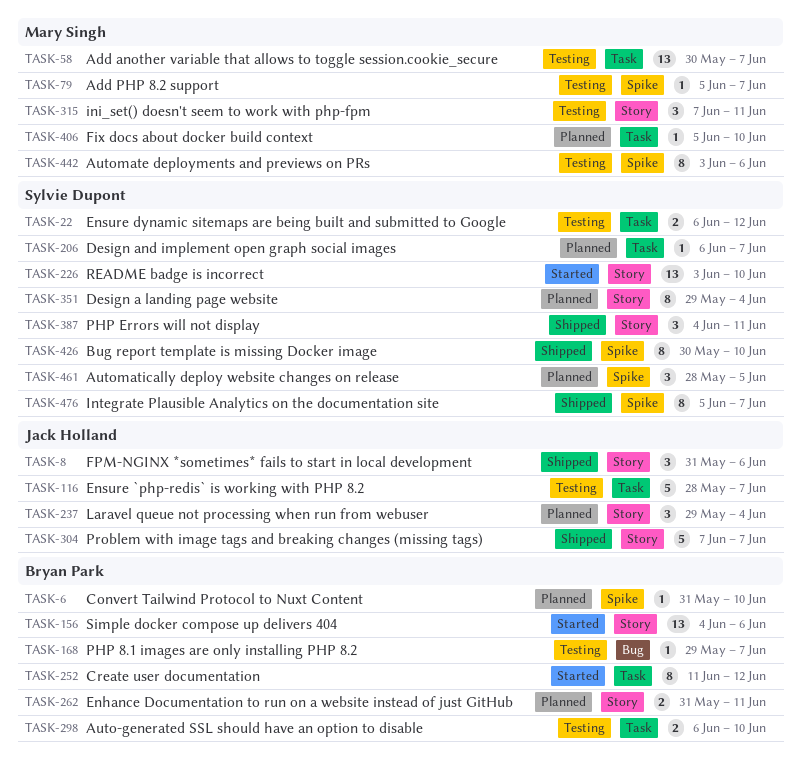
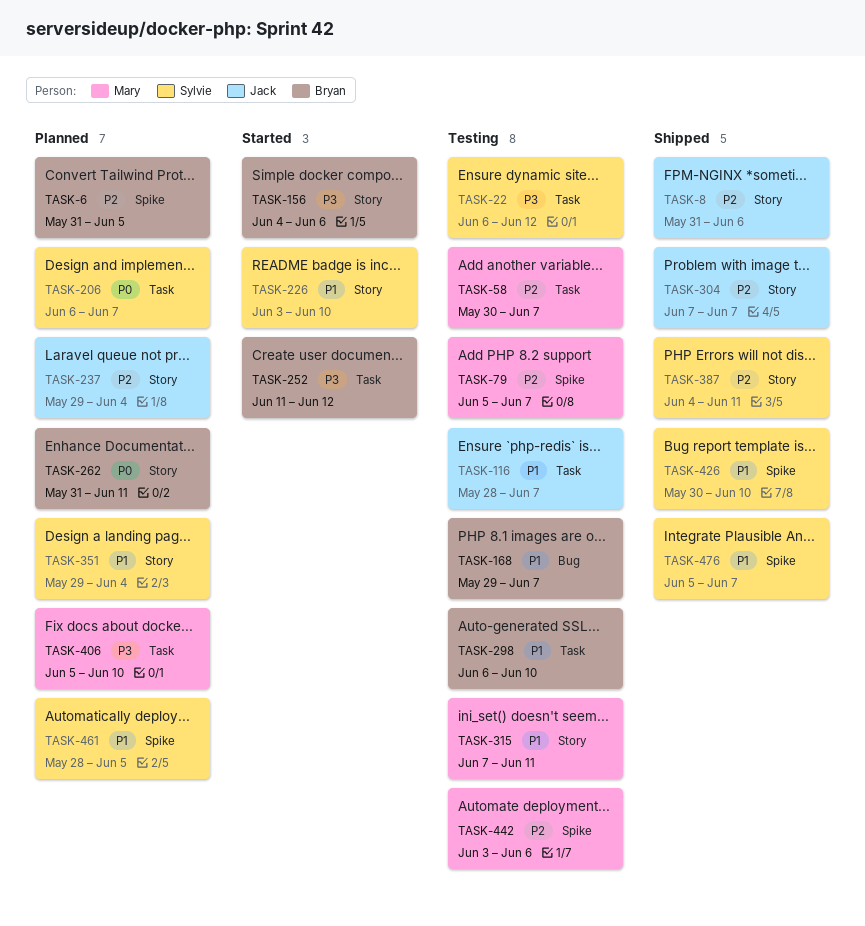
TASK-6, due: Jun 10 -> Jun 5

